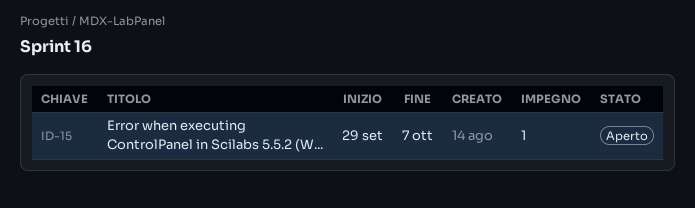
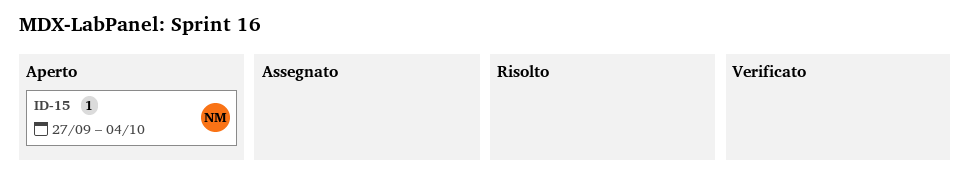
ID-15, start: Sep 29 -> Sep 27
ID-15, due: Oct 7 -> Oct 4

